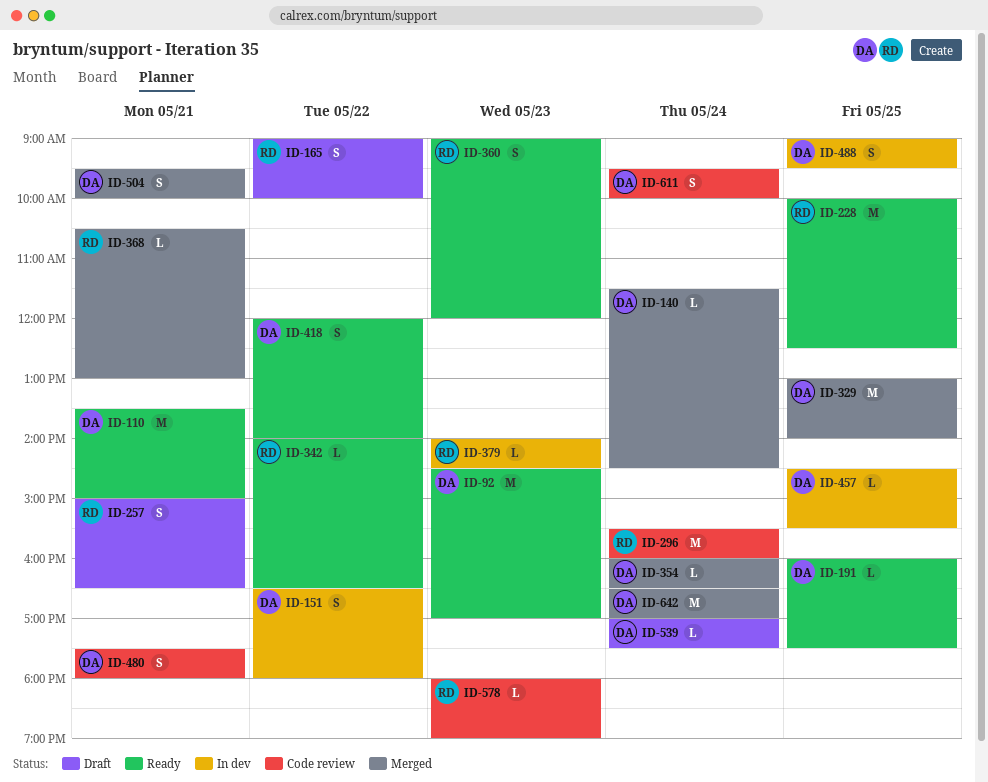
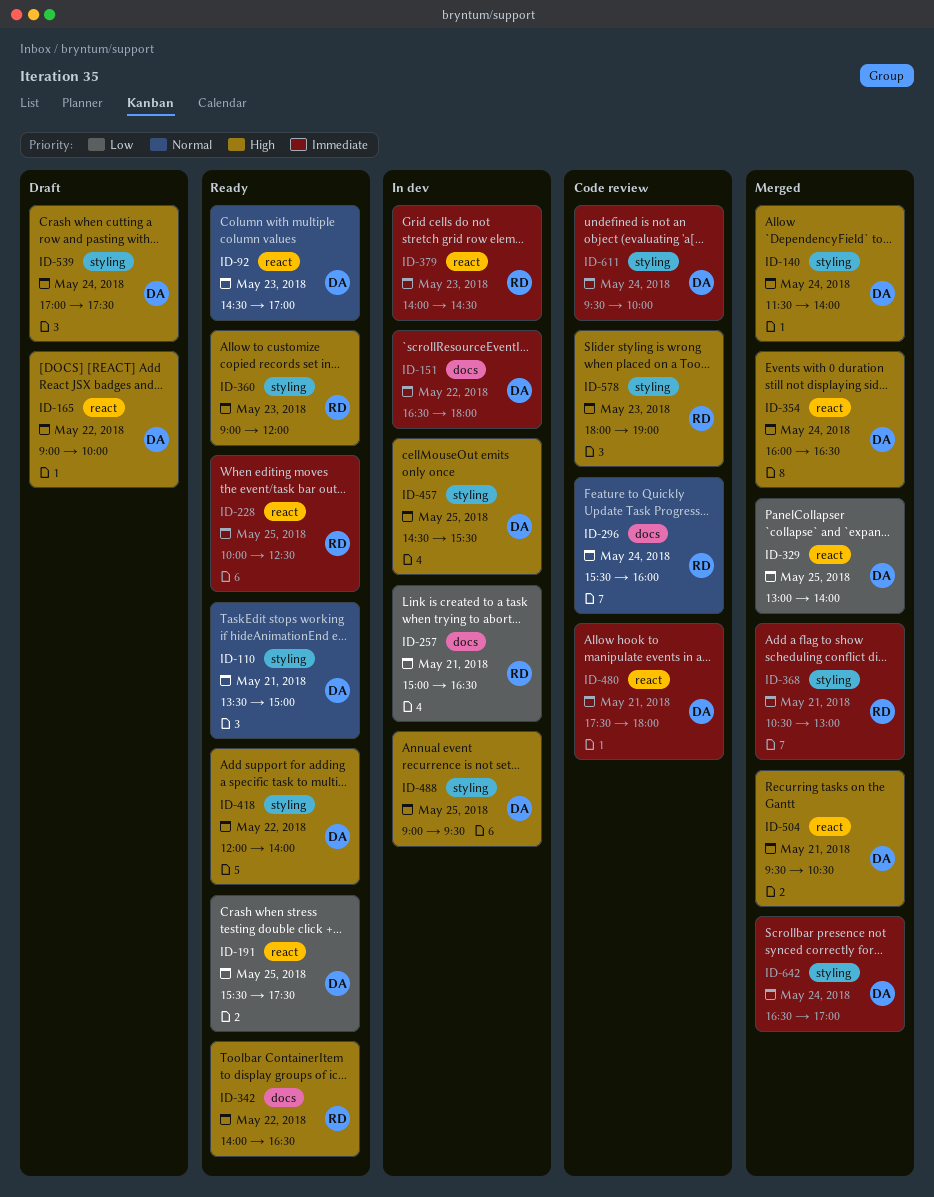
ID-140, ends: 14:30 -> 14:00
ID-165, owner: RD -> DA
ID-191, begins: 16:00 -> 15:30
ID-257, status: Draft -> In dev
ID-504, ends: 10:00 -> 10:30

